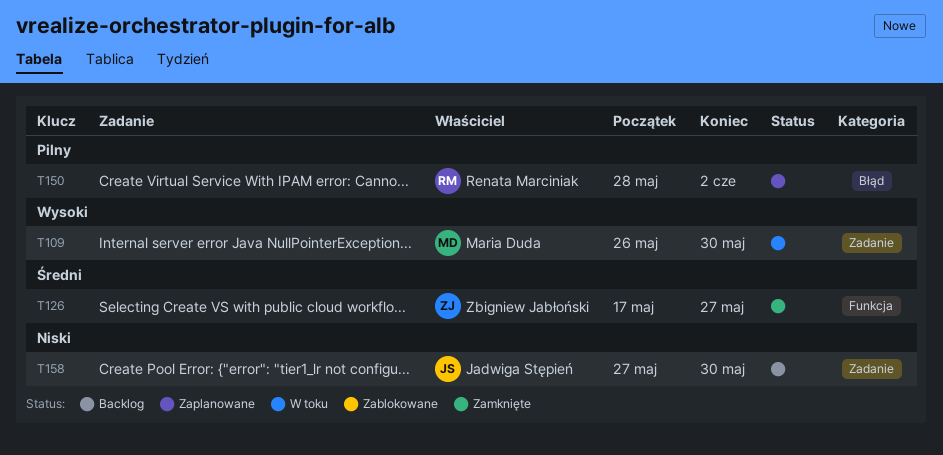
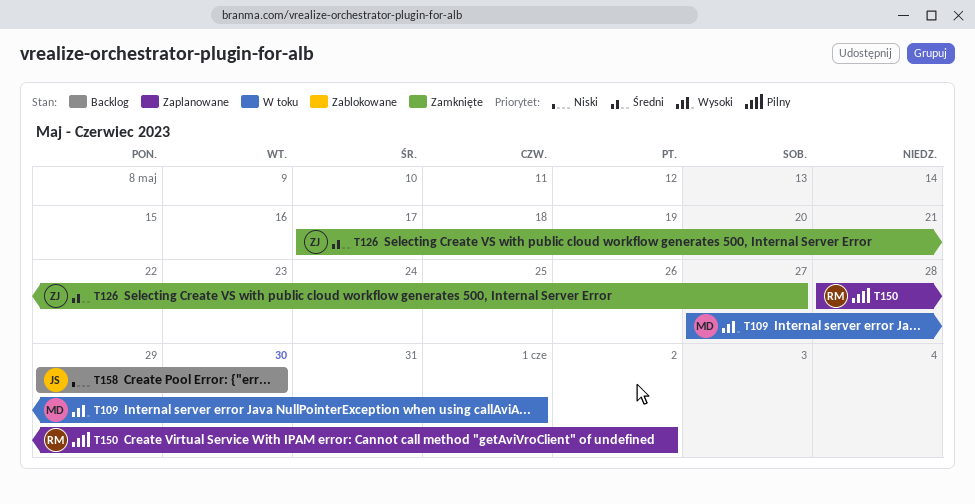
T109, start: May 26 -> May 27
T109, due: May 30 -> Jun 1
T158, start: May 27 -> May 29

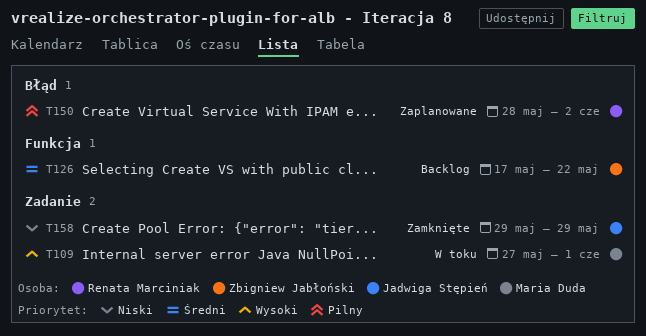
T126, status: Zamknięte -> Backlog
T126, due: May 27 -> May 22
T158, status: Backlog -> Zamknięte
T158, due: May 30 -> May 29

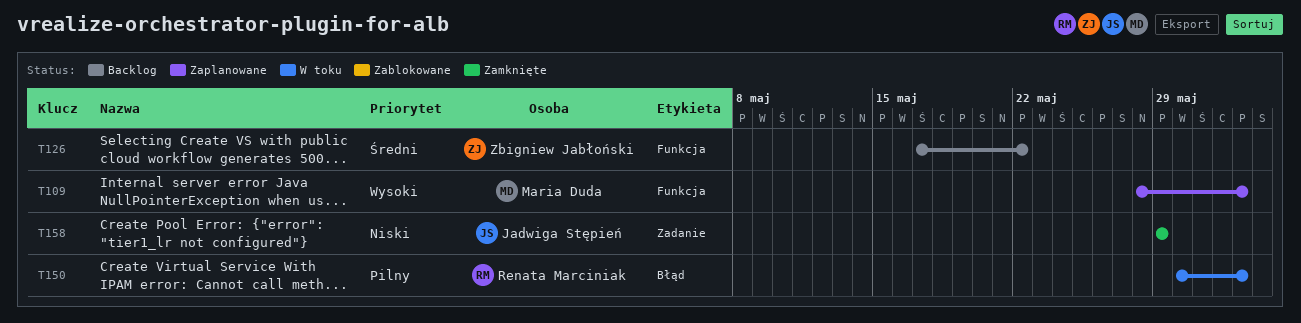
T109, status: W toku -> Zaplanowane
T109, label: Zadanie -> Funkcja
T109, start: May 27 -> May 28
T109, due: Jun 1 -> Jun 2
T150, status: Zaplanowane -> W toku
T150, start: May 28 -> May 30

